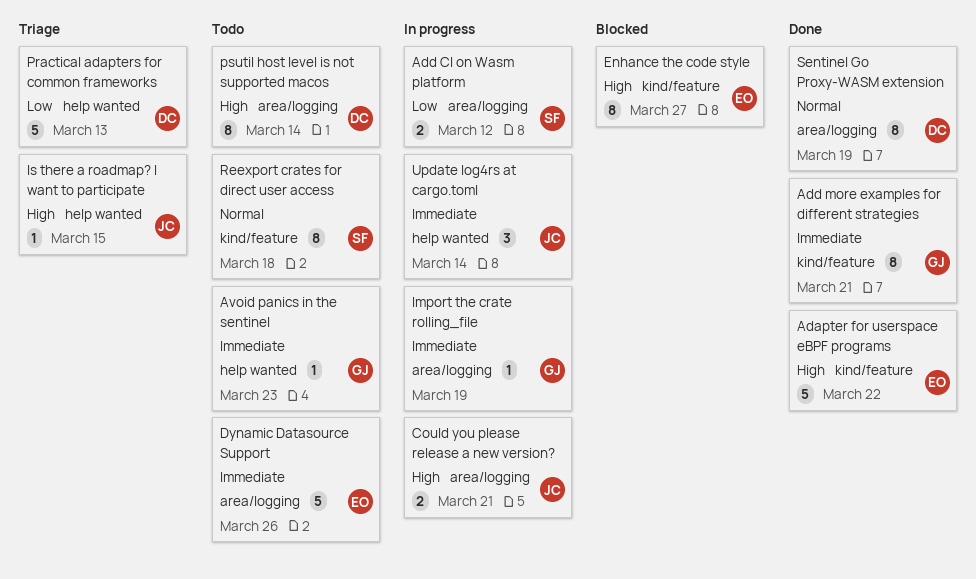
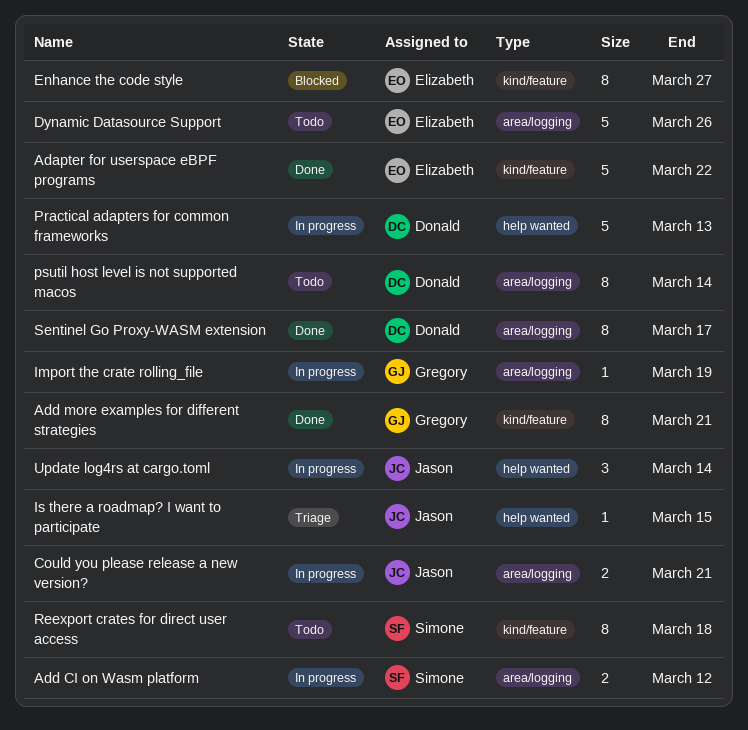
Avoid panics in the sentinel: present -> none
Practical adapters for common frameworks, status: Triage -> In progress
Sentinel Go Proxy-WASM extension, due: Mar 19 -> Mar 17

